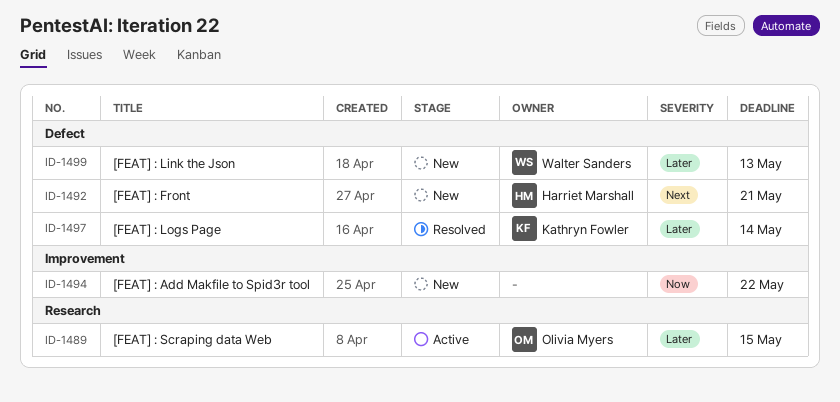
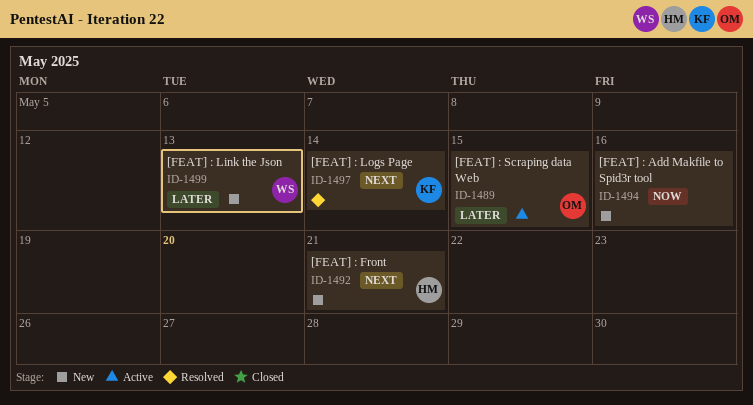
ID-1494, due: May 22 -> May 16
ID-1497, priority: Later -> Next

